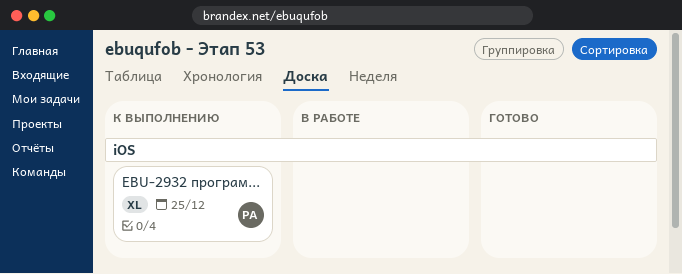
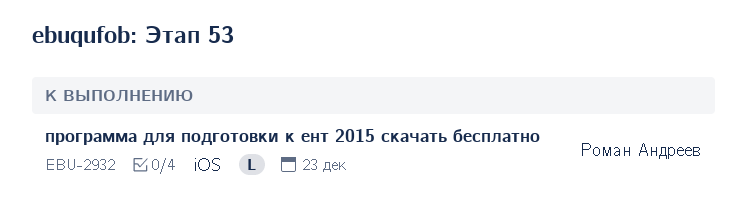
EBU-2932, estimate: XL -> L
EBU-2932, due: Dec 25 -> Dec 23

